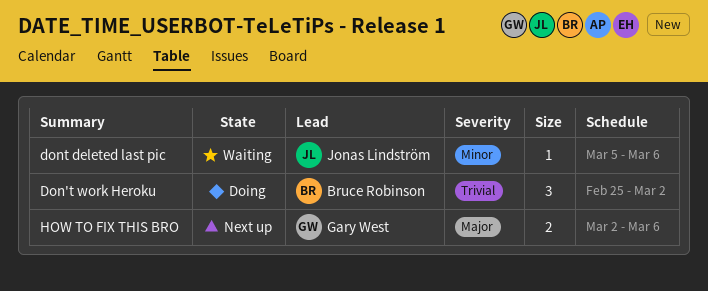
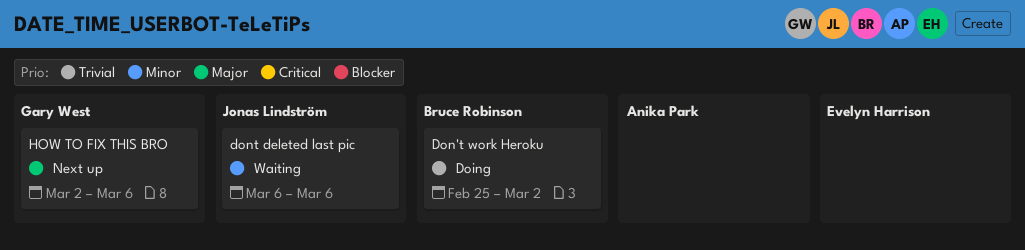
dont deleted last pic, start: Mar 5 -> Mar 6

